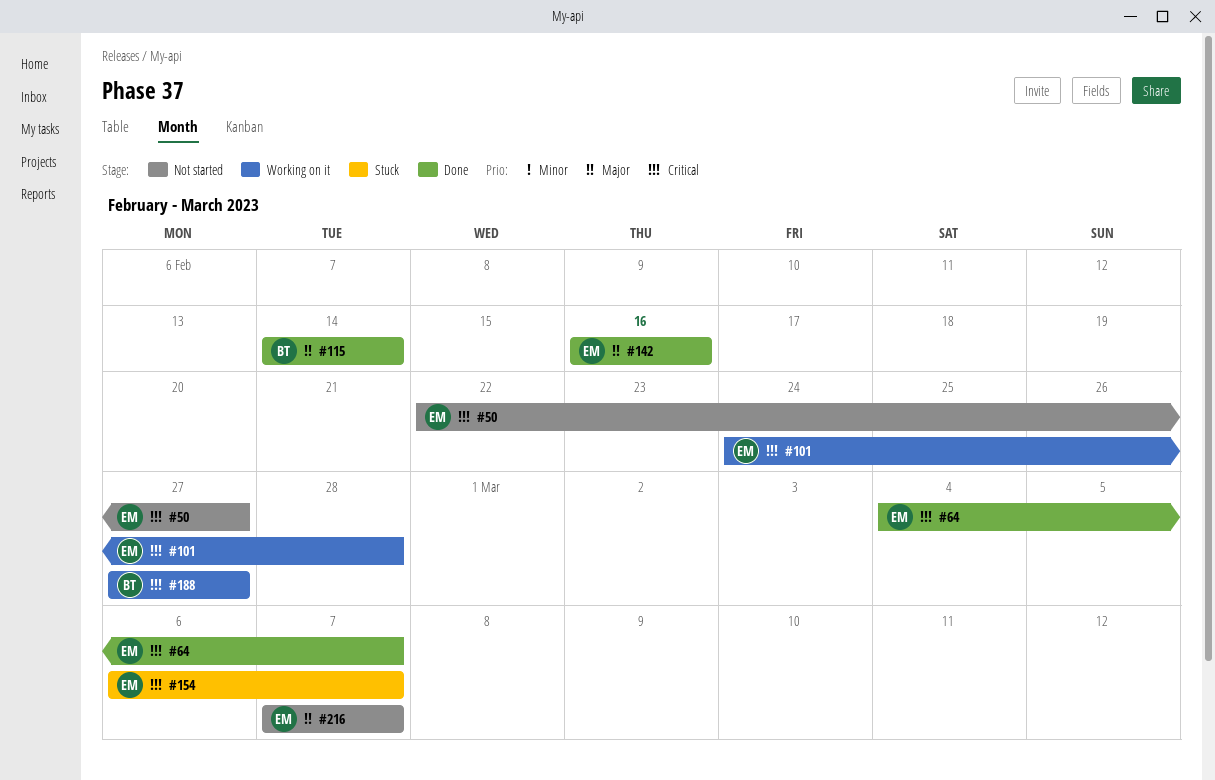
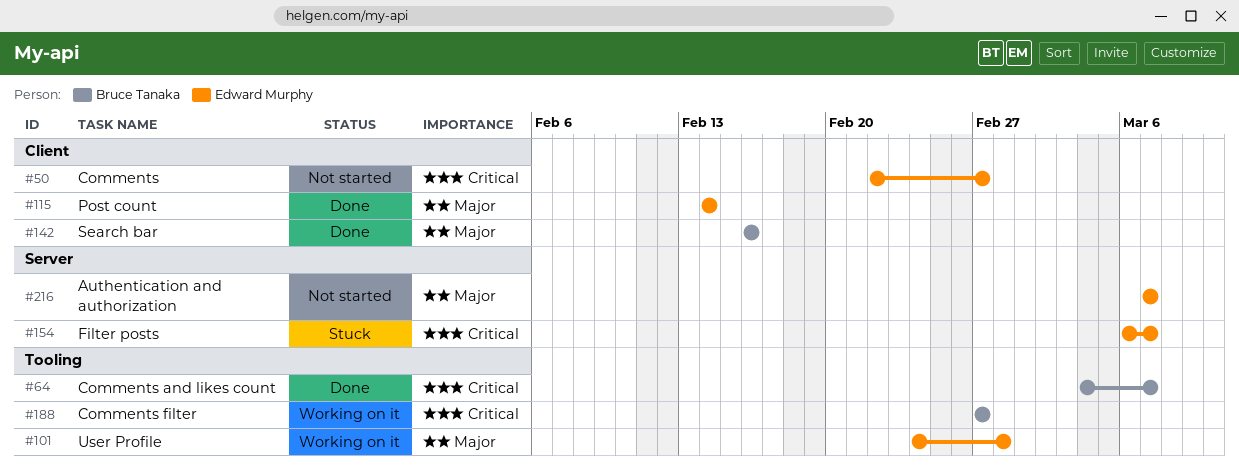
#64, owner: Edward Murphy -> Bruce Tanaka
#101, priority: Critical -> Major
#115, owner: Bruce Tanaka -> Edward Murphy
#142, owner: Edward Murphy -> Bruce Tanaka

